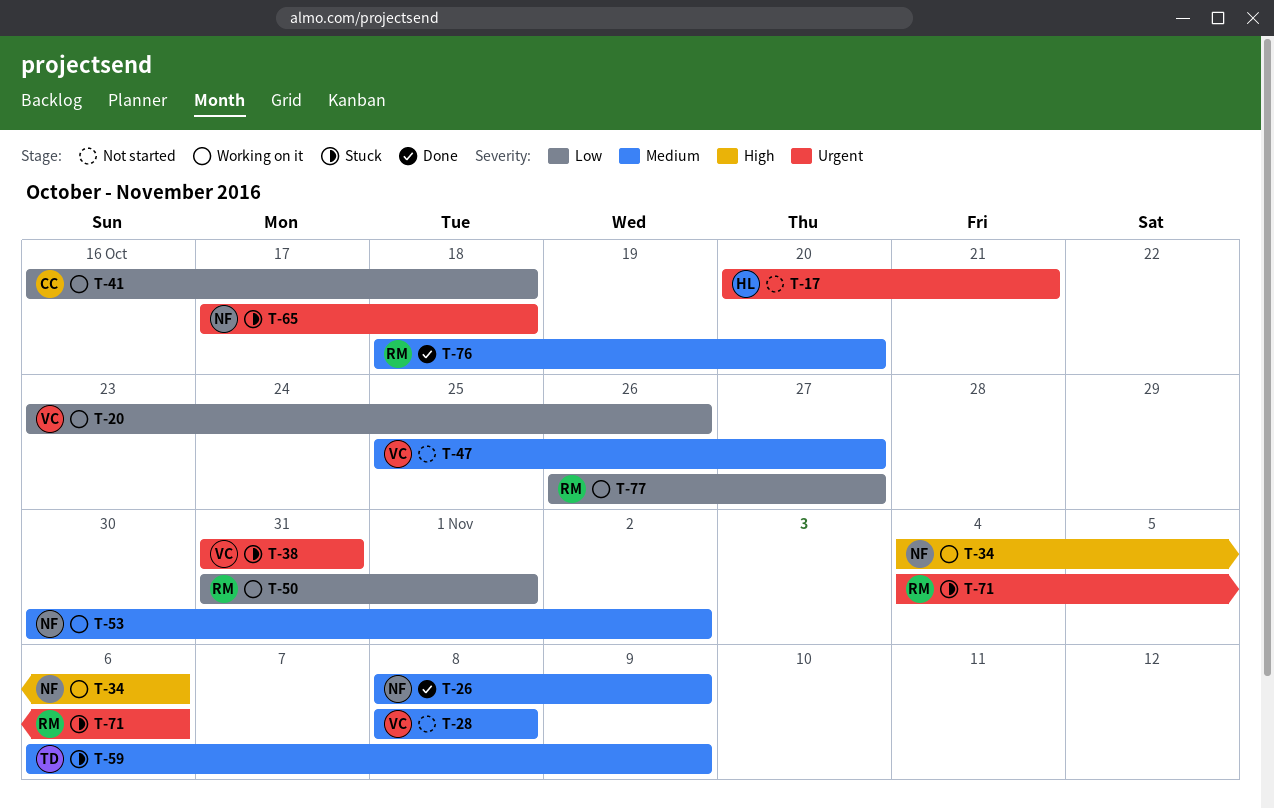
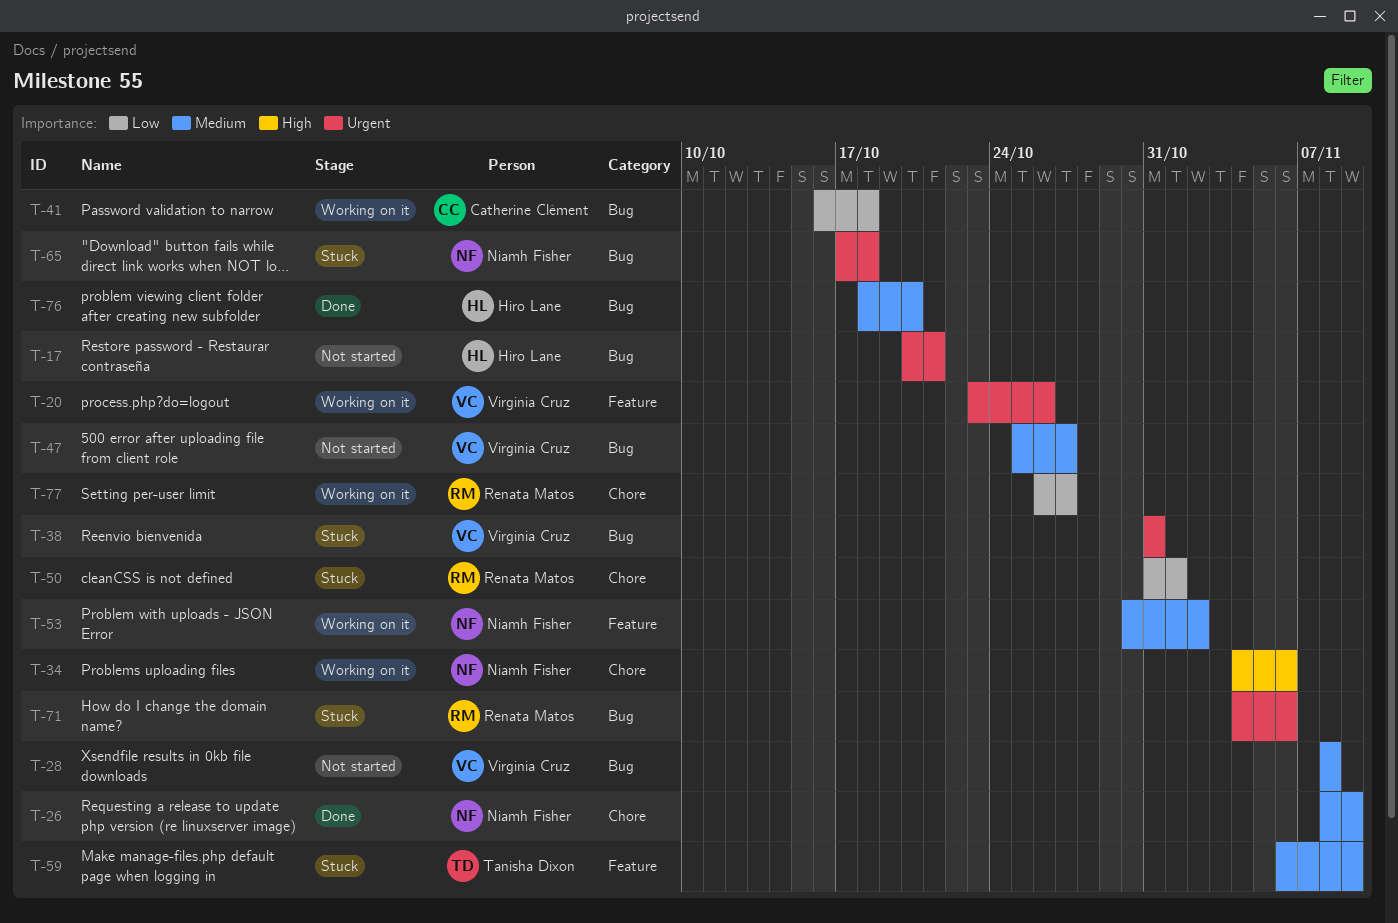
T-20, priority: Low -> Urgent
T-50, status: Working on it -> Stuck
T-76, owner: Renata Matos -> Hiro Lane

